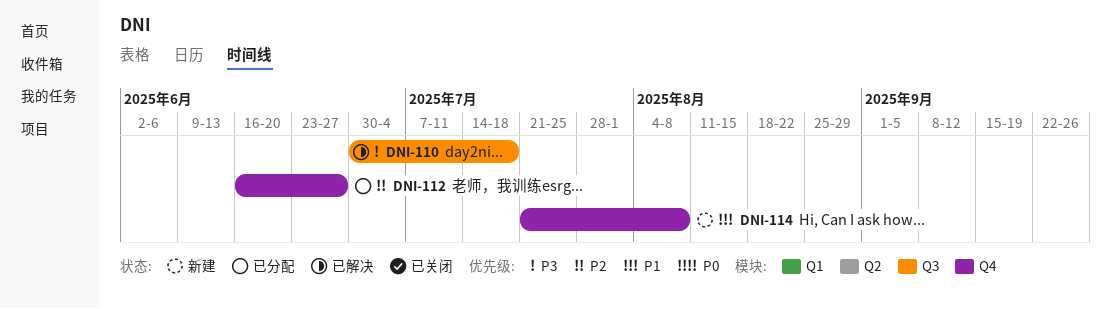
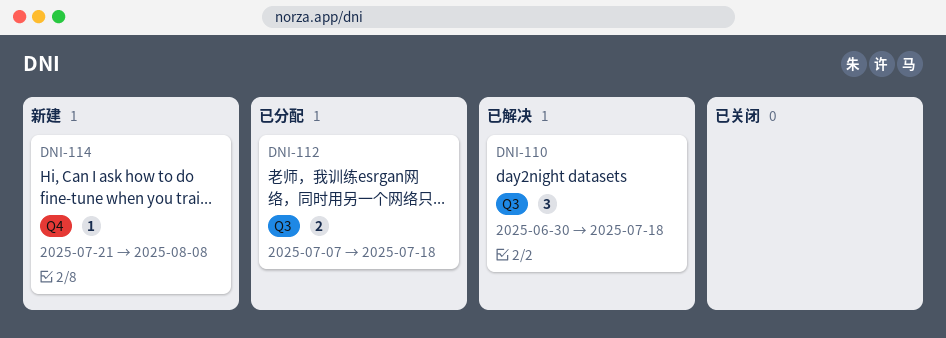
DNI-112, label: Q4 -> Q3
DNI-112, start: Jun 16 -> Jul 7
DNI-112, due: Jun 27 -> Jul 18

